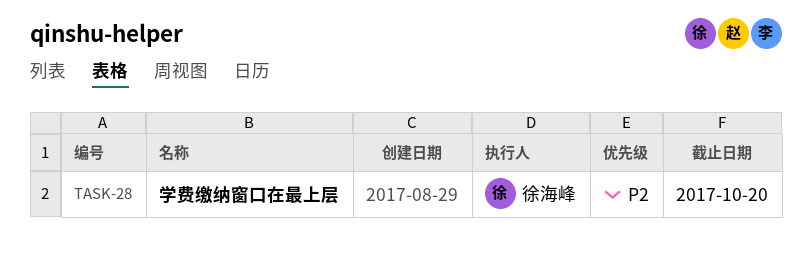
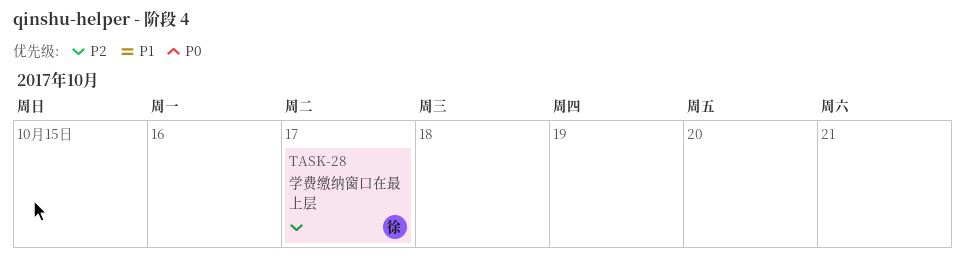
TASK-28, due: Oct 20 -> Oct 17

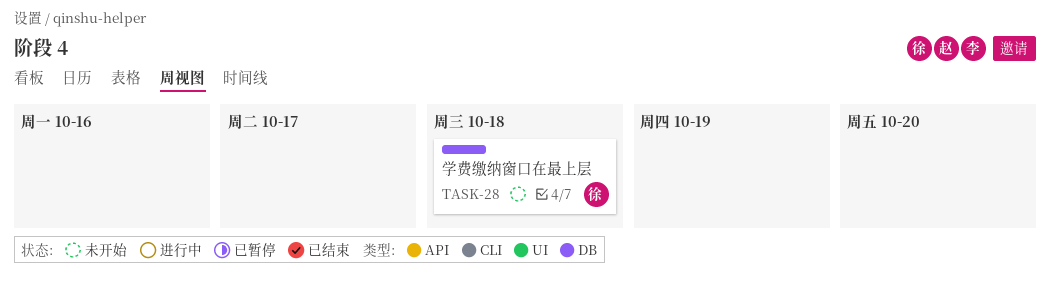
TASK-28, due: Oct 17 -> Oct 18

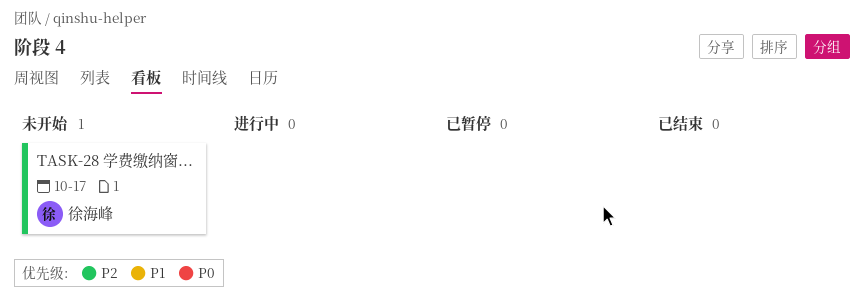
TASK-28, due: Oct 18 -> Oct 17

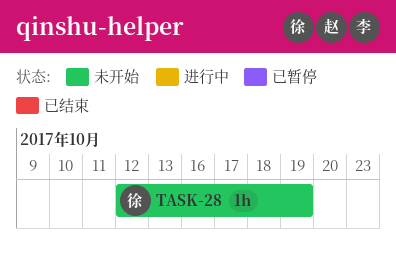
TASK-28, due: Oct 17 -> Oct 19

